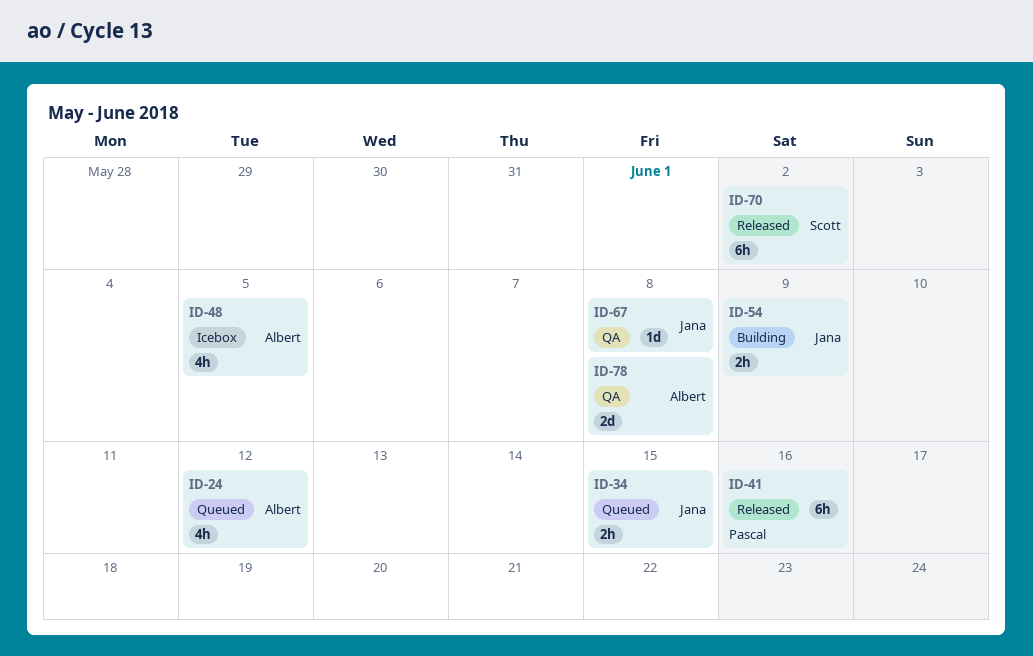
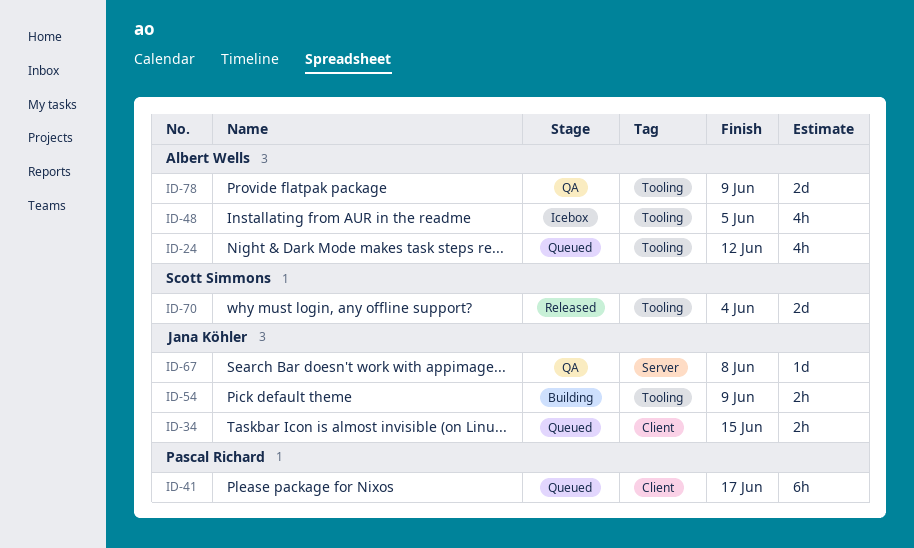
ID-41, status: Released -> Queued
ID-41, due: Jun 16 -> Jun 17
ID-70, estimate: 6h -> 2d
ID-70, due: Jun 2 -> Jun 4
ID-78, due: Jun 8 -> Jun 9

